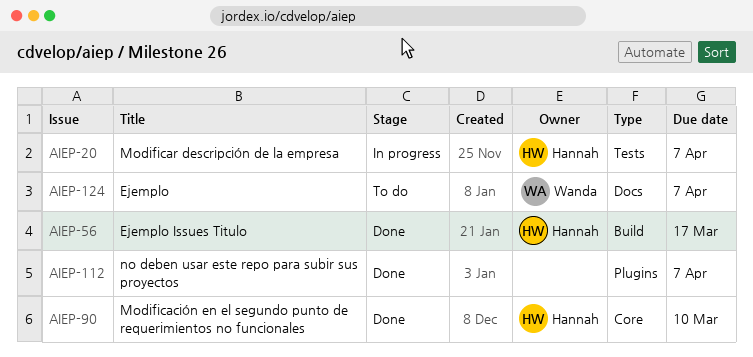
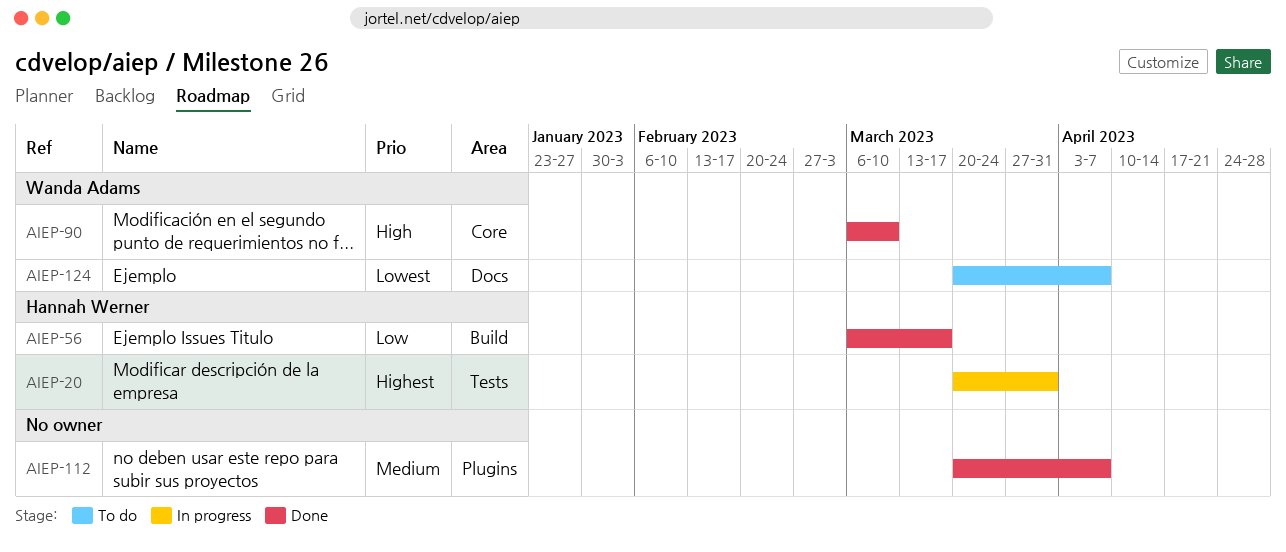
AIEP-20, due: Apr 7 -> Mar 31
AIEP-90, owner: Hannah Werner -> Wanda Adams

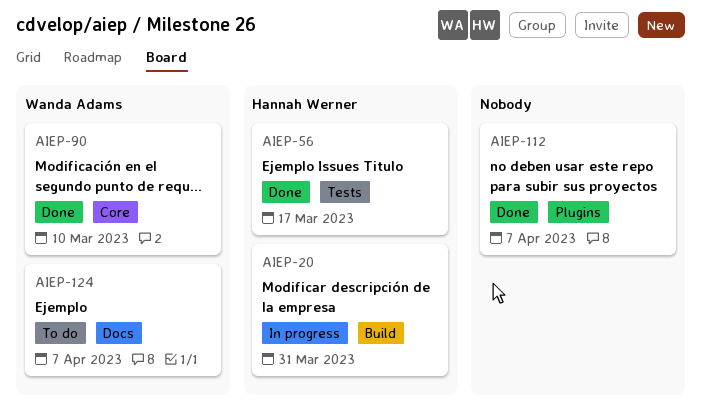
AIEP-20, label: Tests -> Build
AIEP-56, label: Build -> Tests

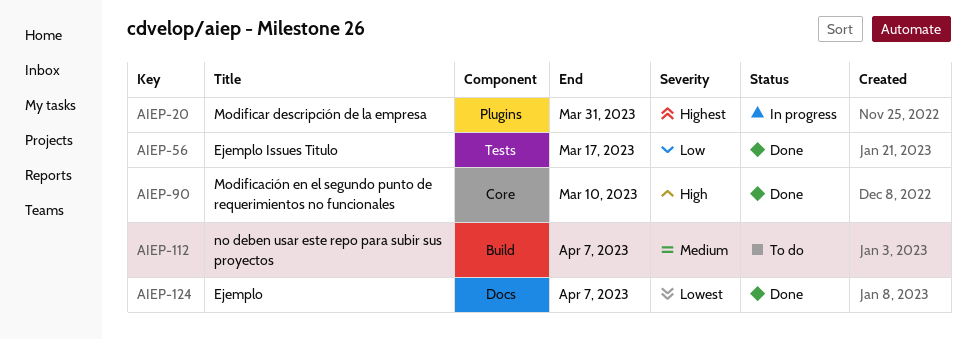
AIEP-20, label: Build -> Plugins
AIEP-112, status: Done -> To do
AIEP-112, label: Plugins -> Build
AIEP-124, status: To do -> Done

